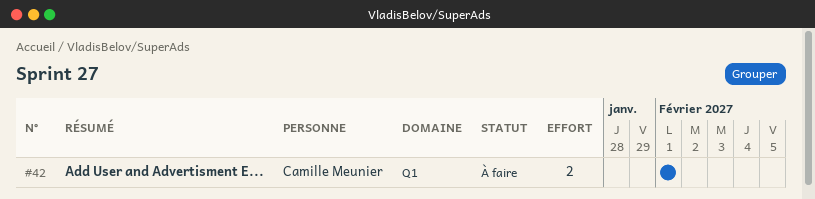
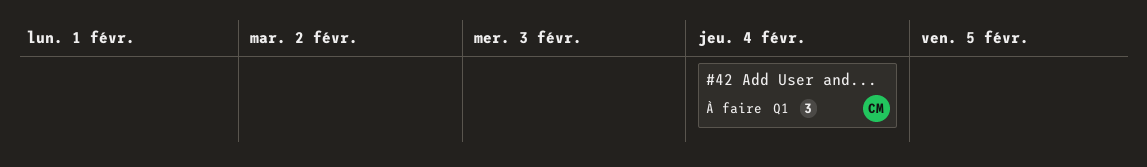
#42, estimate: 2 -> 3
#42, due: Feb 1 -> Feb 4

